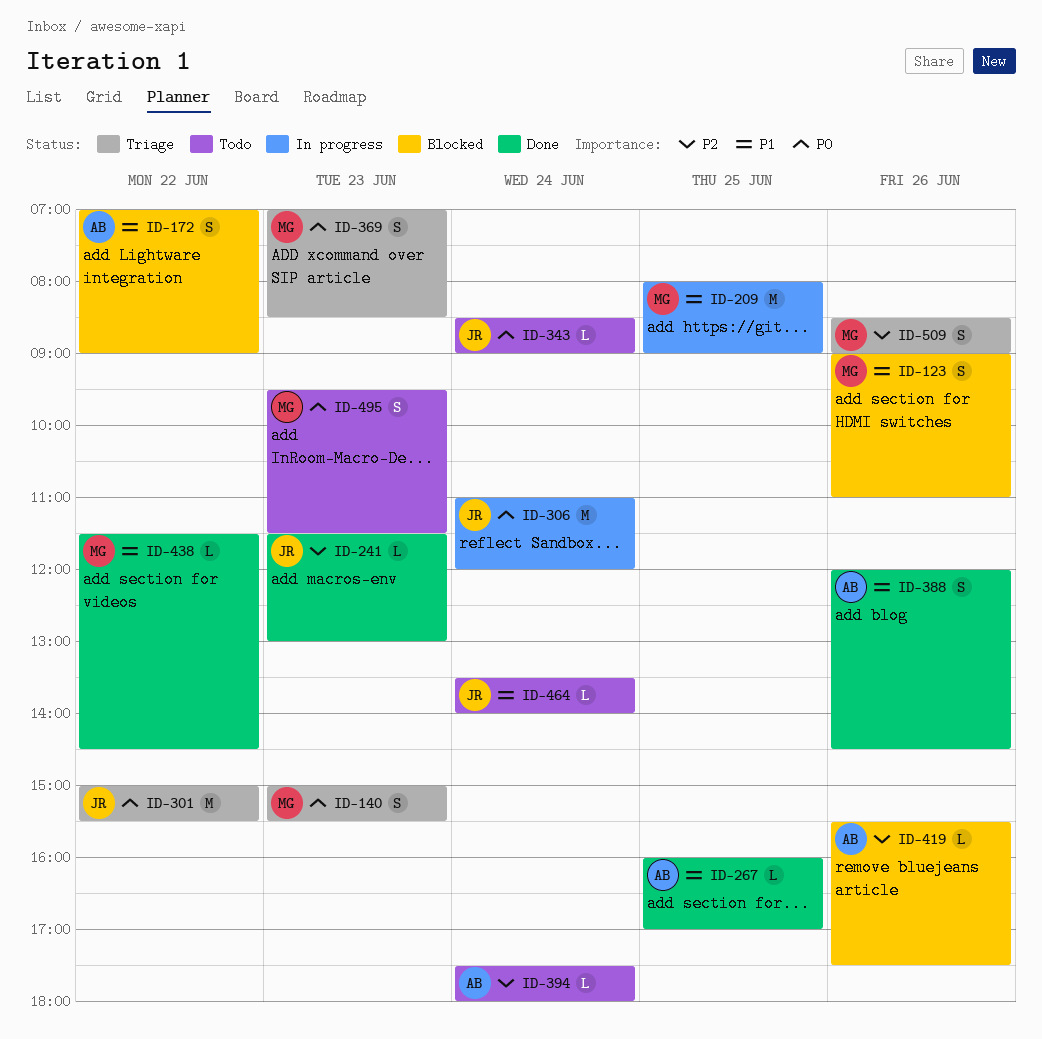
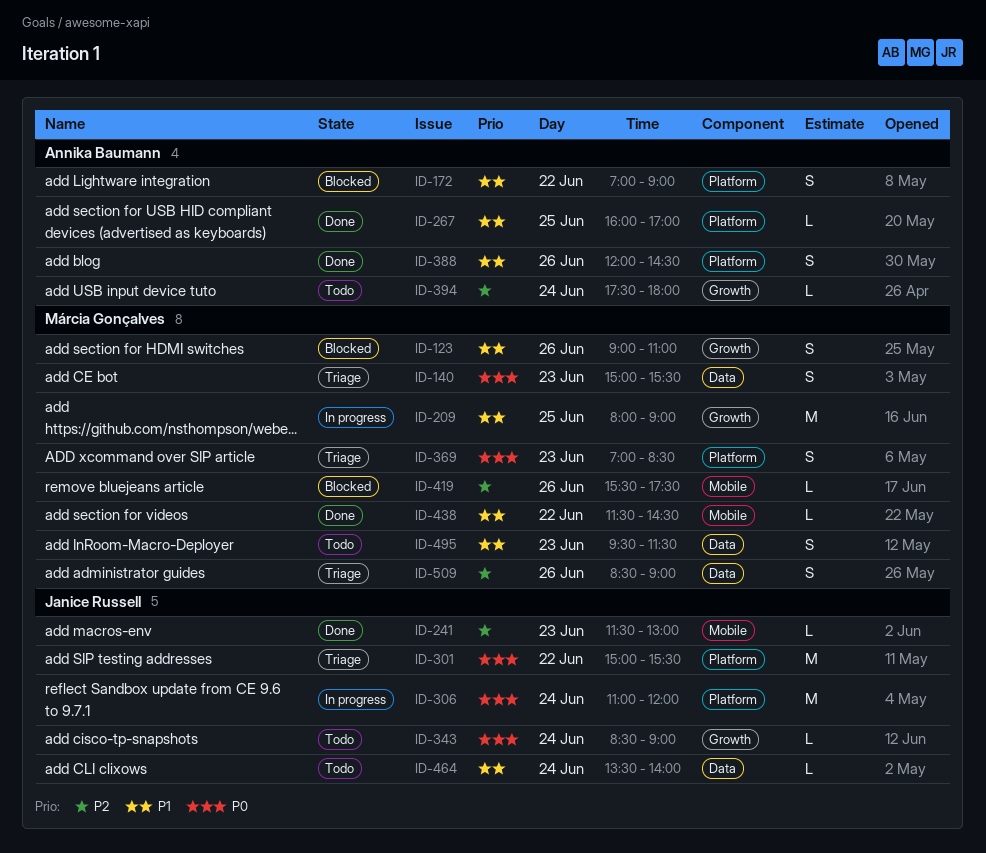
ID-419, owner: Annika Baumann -> Márcia Gonçalves
ID-495, priority: P0 -> P1

